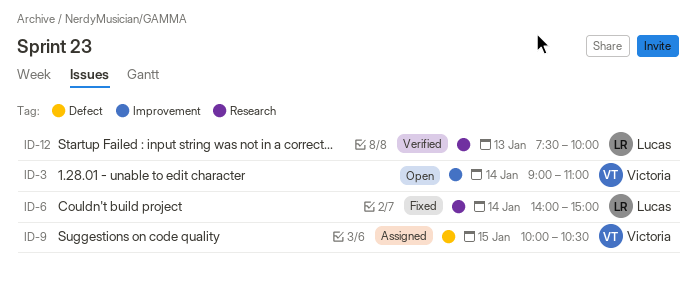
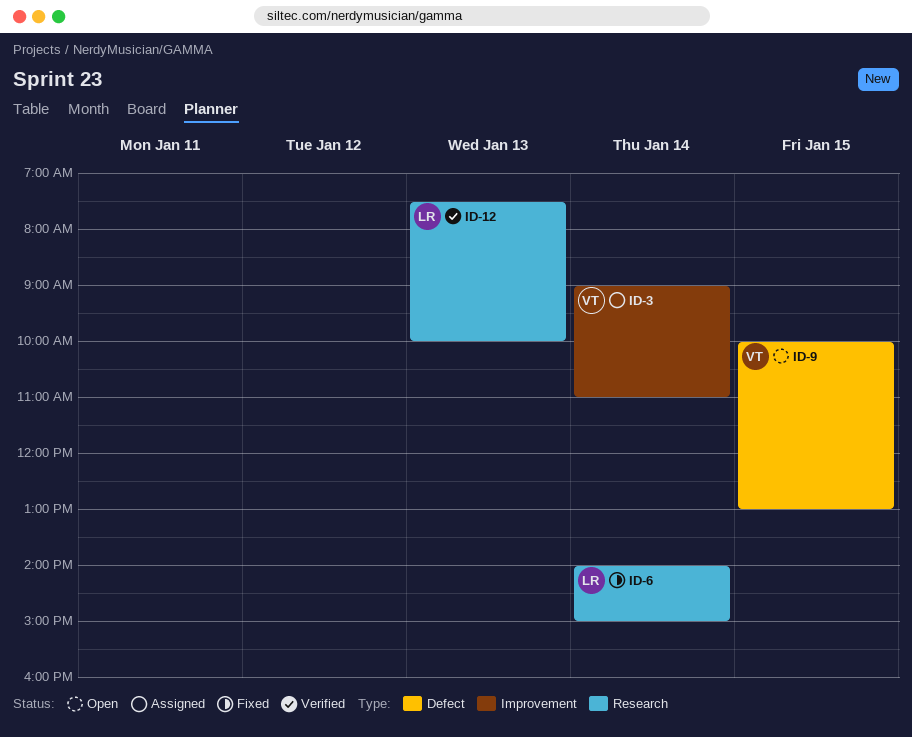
ID-3, status: Open -> Assigned
ID-9, status: Assigned -> Open
ID-9, ends: 10:30 -> 13:00

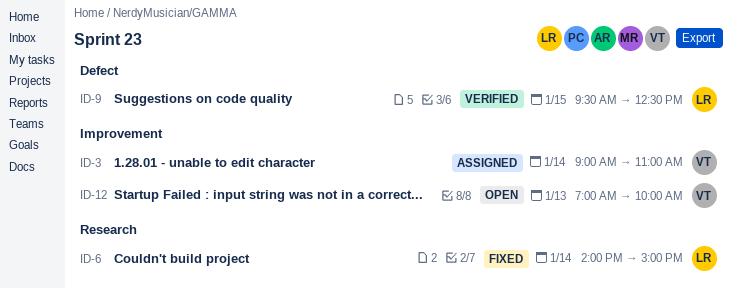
ID-9, status: Open -> Verified
ID-9, owner: VT -> LR
ID-9, begins: 10:00 -> 09:30
ID-9, ends: 13:00 -> 12:30
ID-12, status: Verified -> Open
ID-12, owner: LR -> VT
ID-12, label: Research -> Improvement
ID-12, begins: 07:30 -> 07:00

